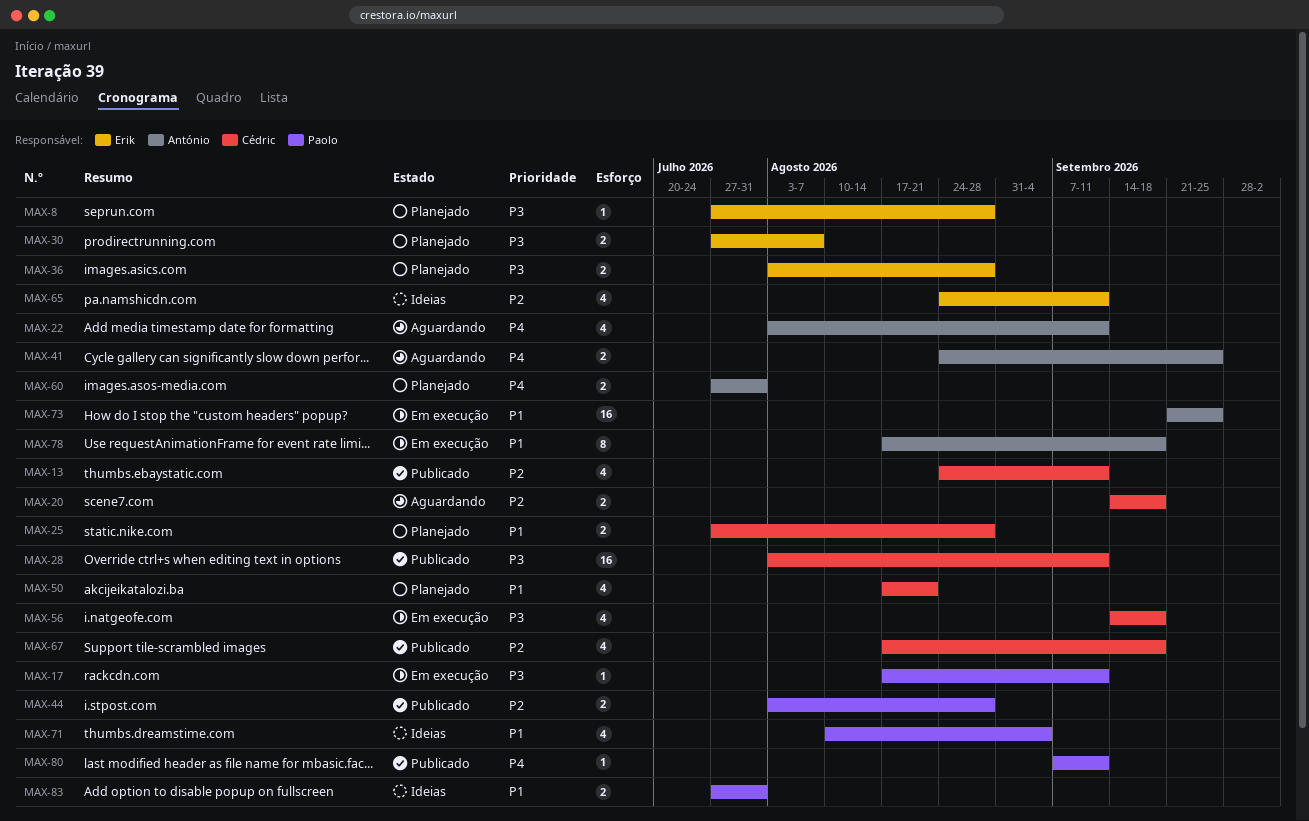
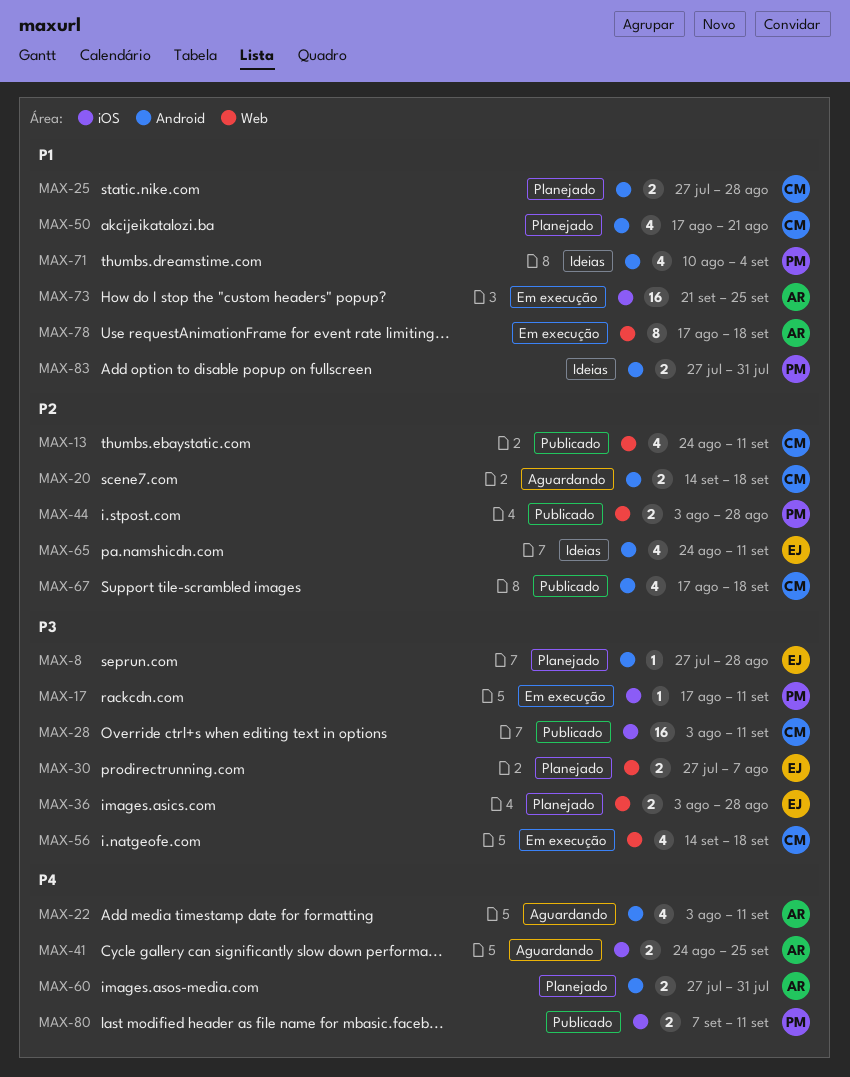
MAX-80, estimate: 1 -> 2

